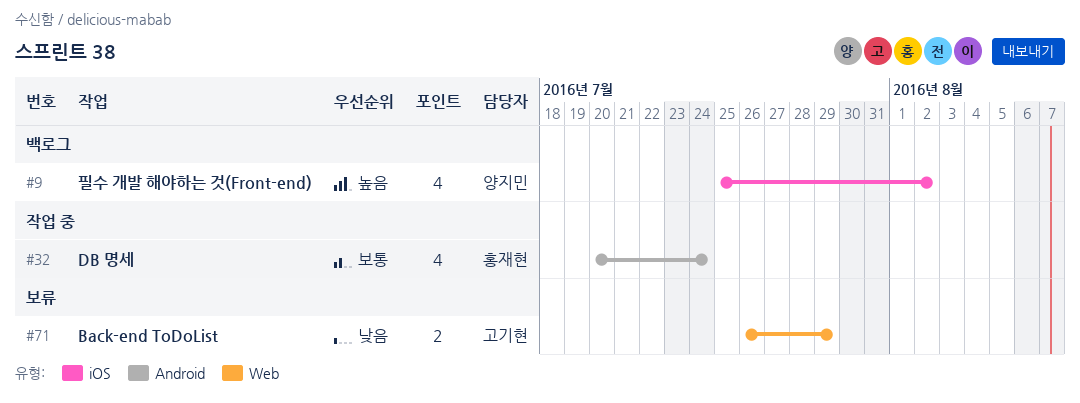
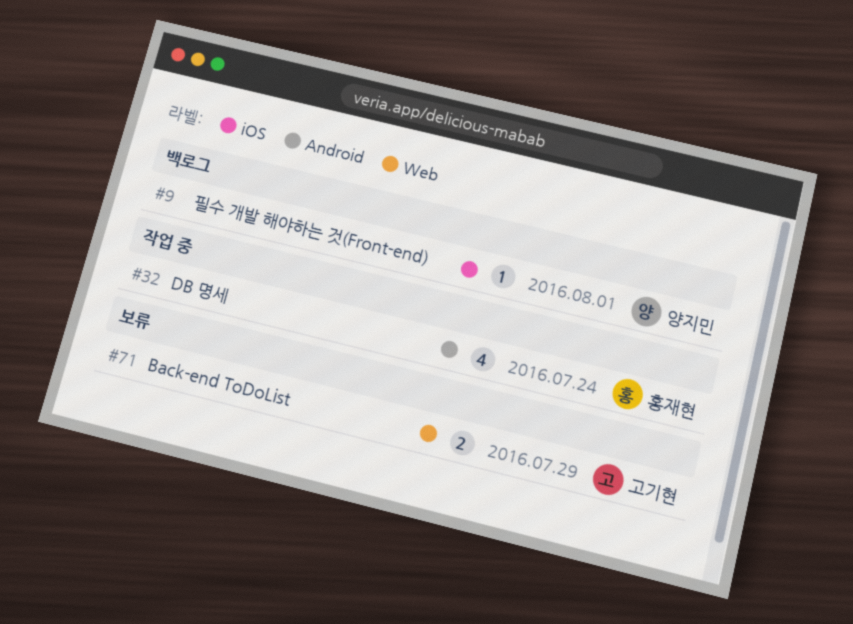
#9, estimate: 4 -> 1
#9, due: Aug 2 -> Aug 1

